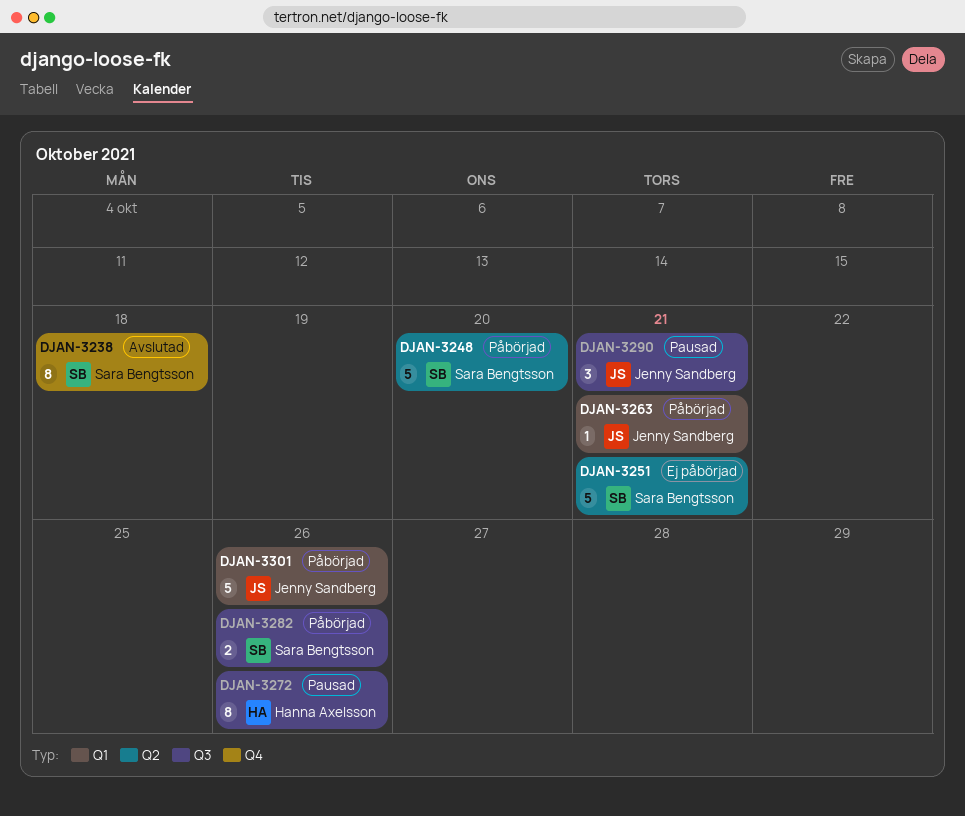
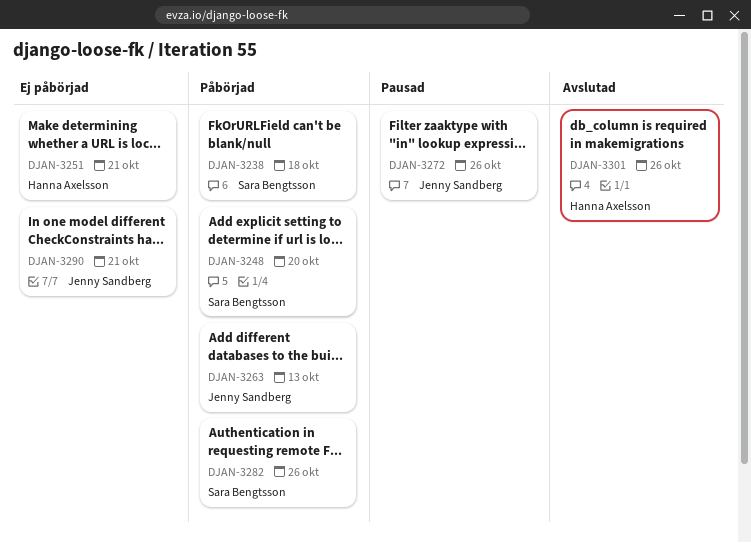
DJAN-3238, status: Avslutad -> Påbörjad
DJAN-3251, owner: Sara Bengtsson -> Hanna Axelsson
DJAN-3263, due: Oct 21 -> Oct 13
DJAN-3272, owner: Hanna Axelsson -> Jenny Sandberg
DJAN-3290, status: Pausad -> Ej påbörjad
DJAN-3301, status: Påbörjad -> Avslutad
DJAN-3301, owner: Jenny Sandberg -> Hanna Axelsson

